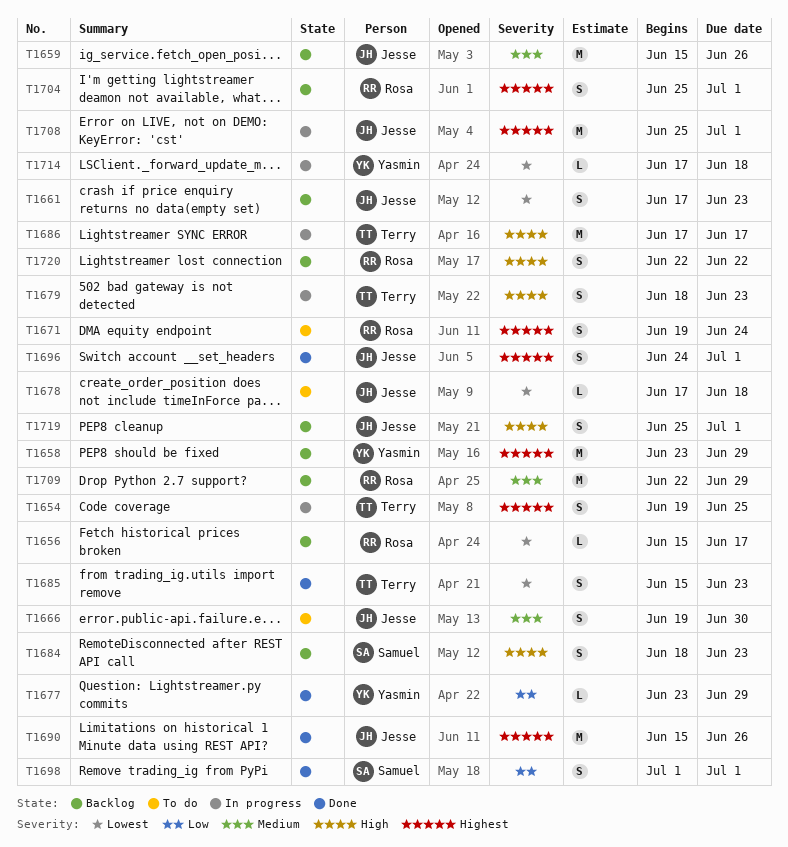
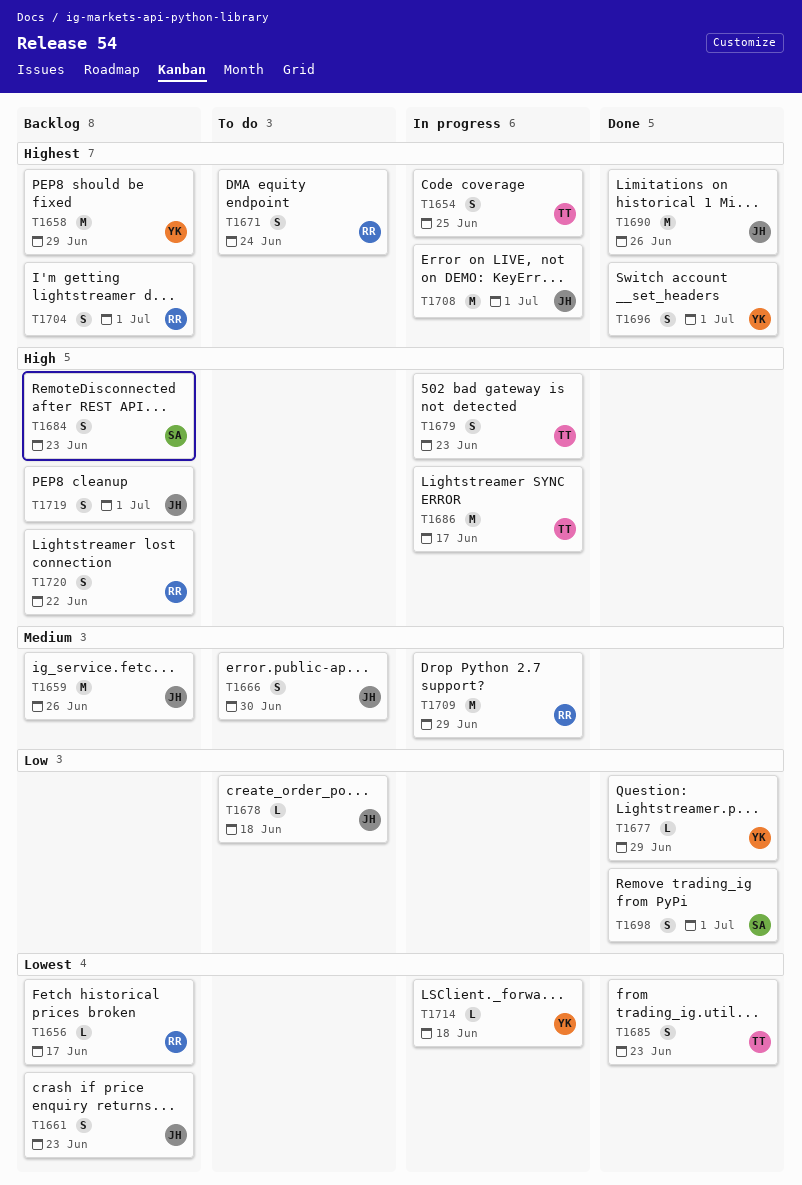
T1678, priority: Lowest -> Low
T1696, owner: Jesse -> Yasmin
T1709, status: Backlog -> In progress

